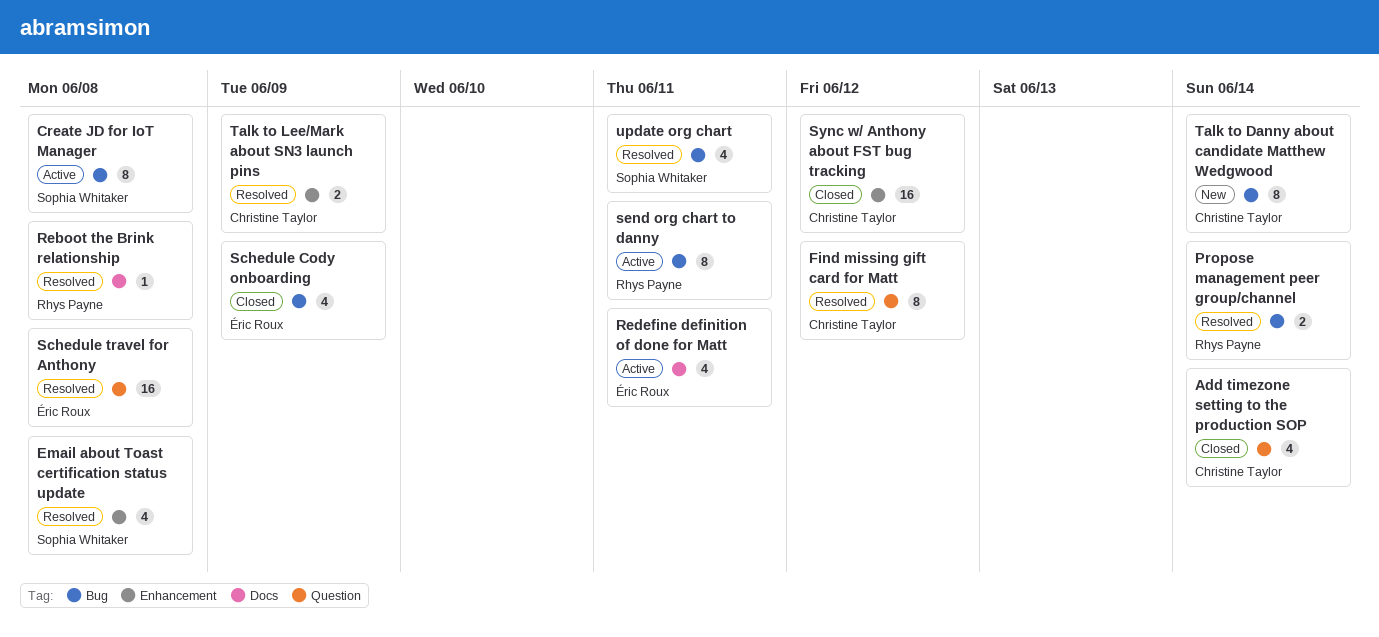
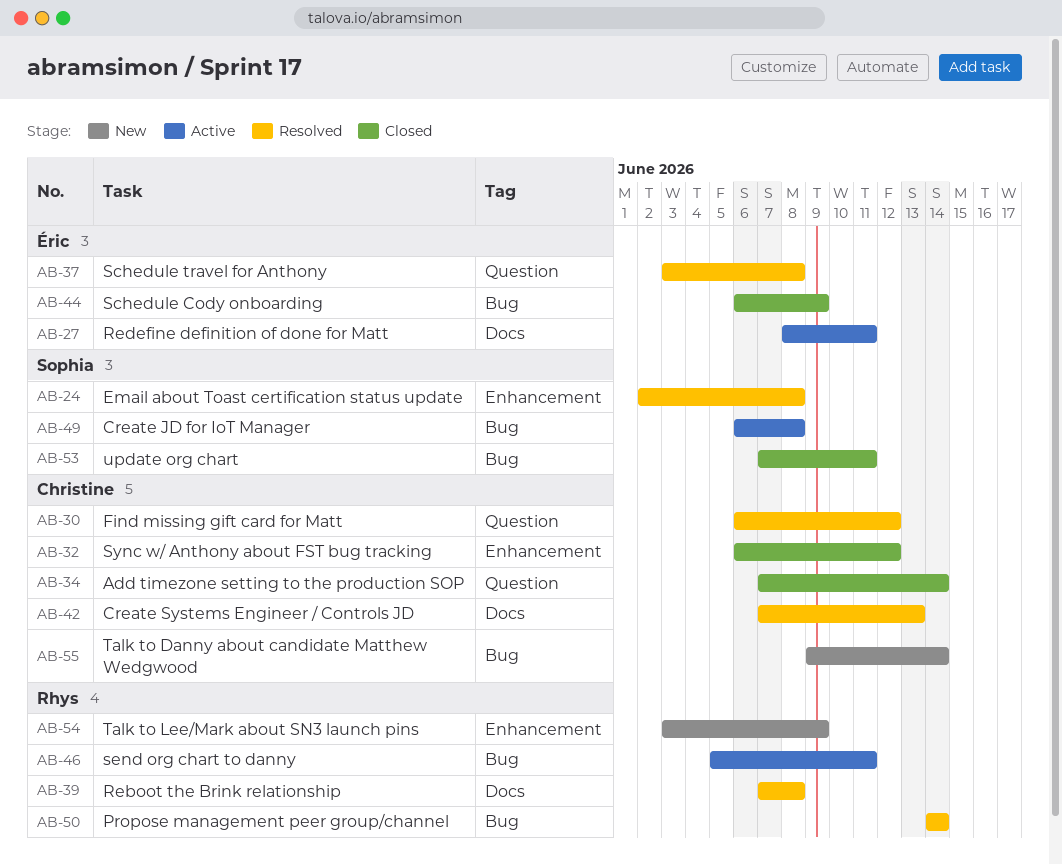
Create Systems Engineer / Controls JD: none -> present
Talk to Lee/Mark about SN3 launch pins, status: Resolved -> New
Talk to Lee/Mark about SN3 launch pins, owner: Christine Taylor -> Rhys Payne
update org chart, status: Resolved -> Closed

